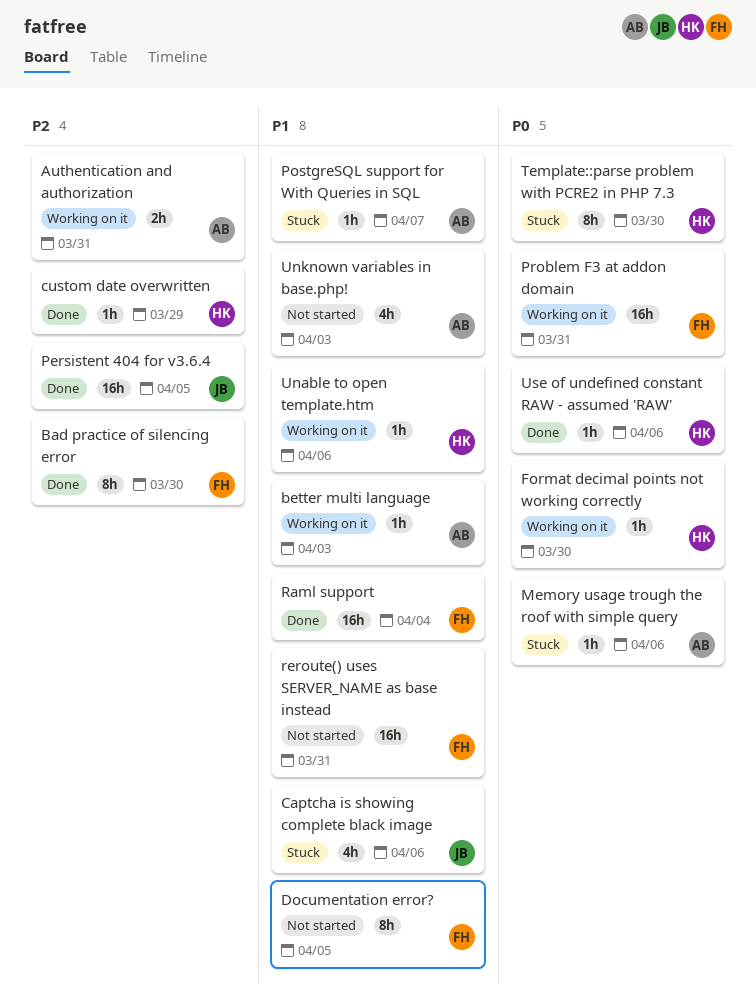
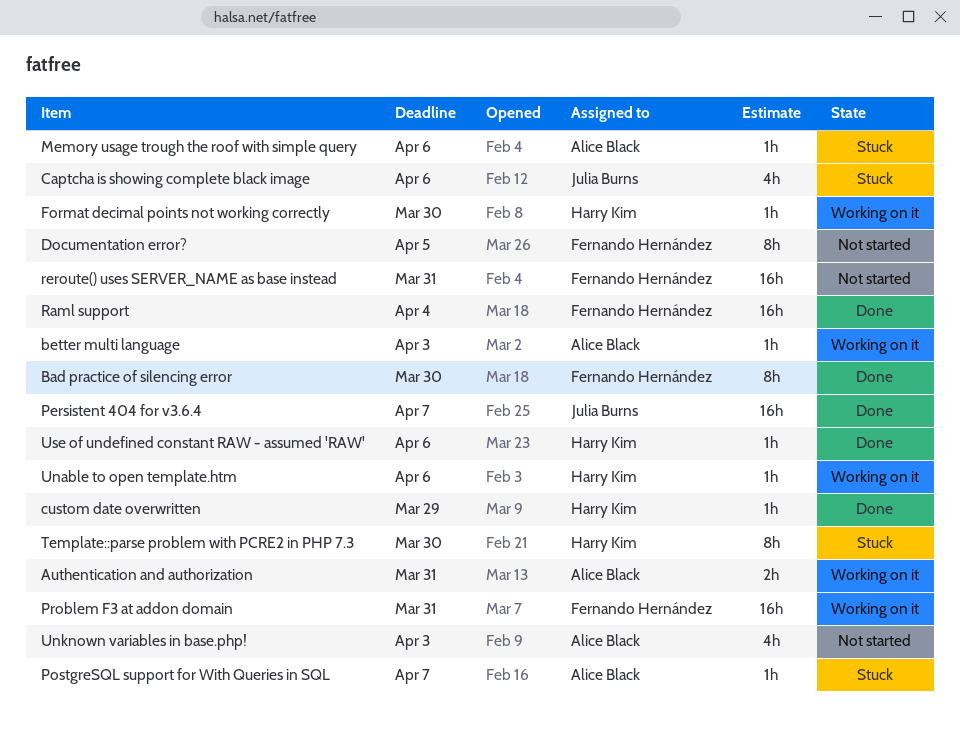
Persistent 404 for v3.6.4, due: Apr 5 -> Apr 7

